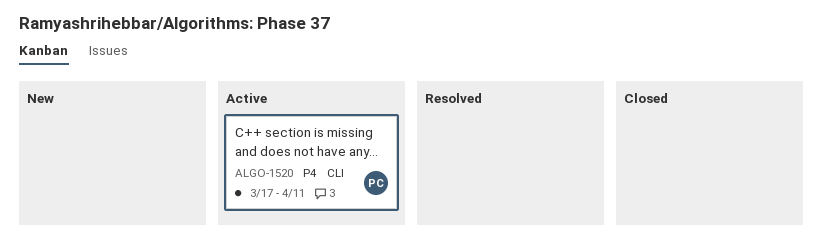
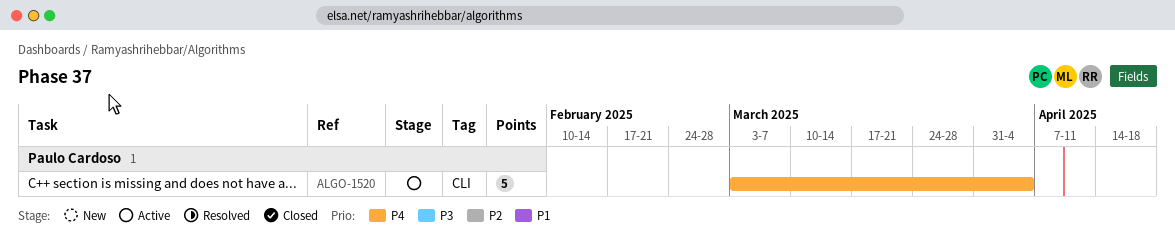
ALGO-1520, estimate: 1 -> 5
ALGO-1520, start: Mar 17 -> Mar 3
ALGO-1520, due: Apr 11 -> Apr 4

